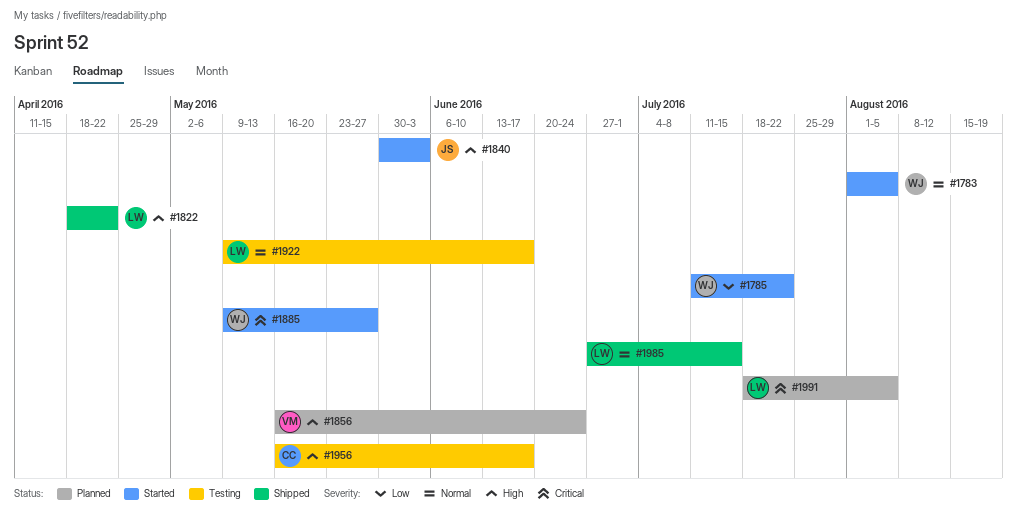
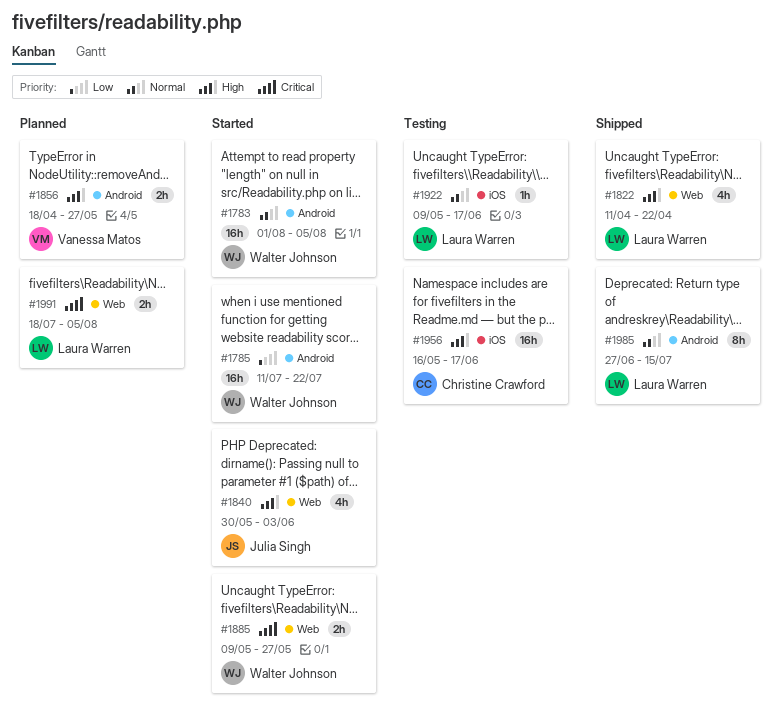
#1822, start: Apr 18 -> Apr 11
#1856, start: May 16 -> Apr 18
#1856, due: Jun 24 -> May 27

